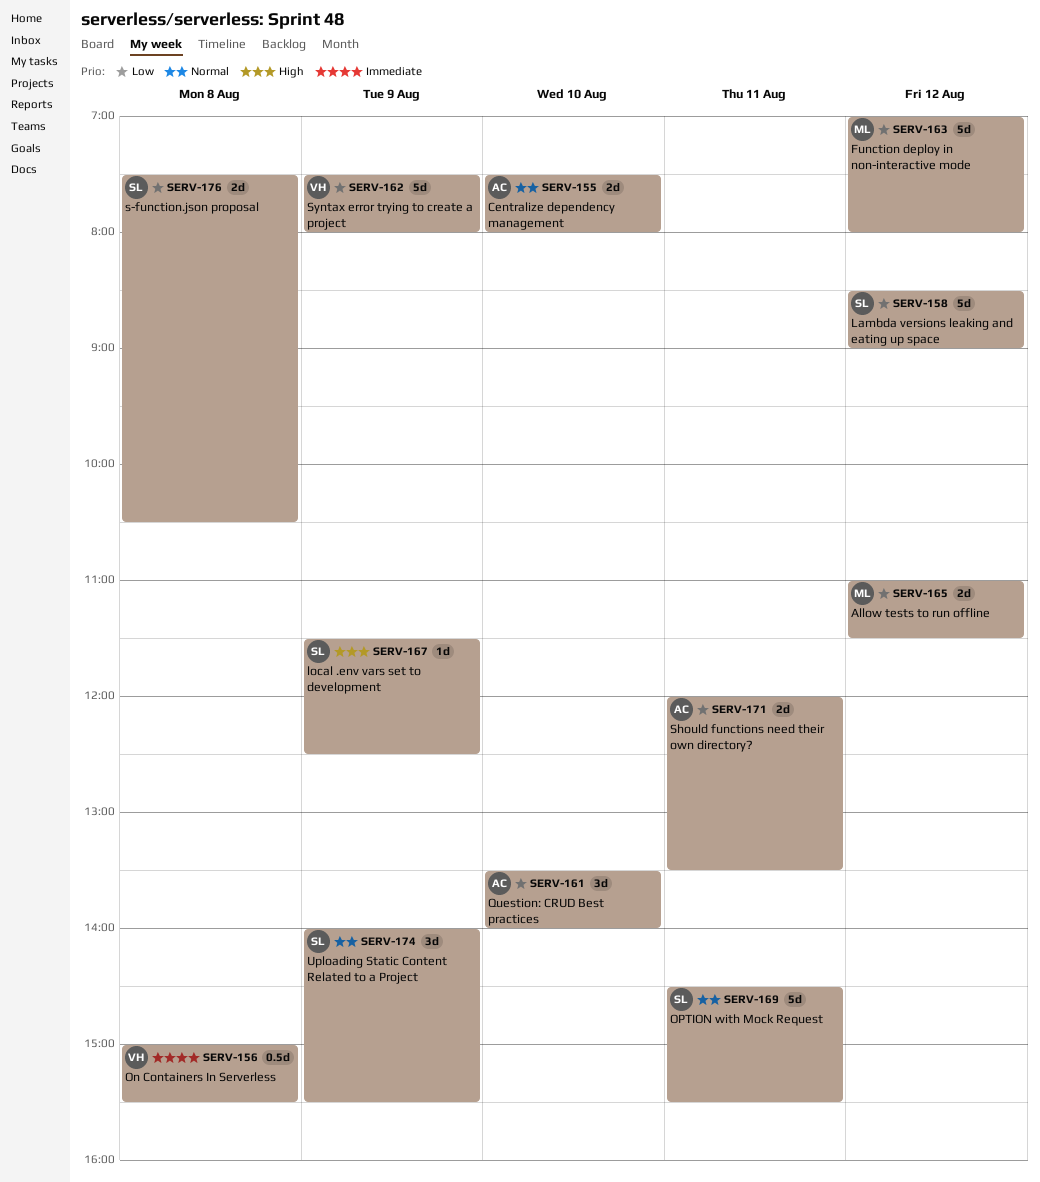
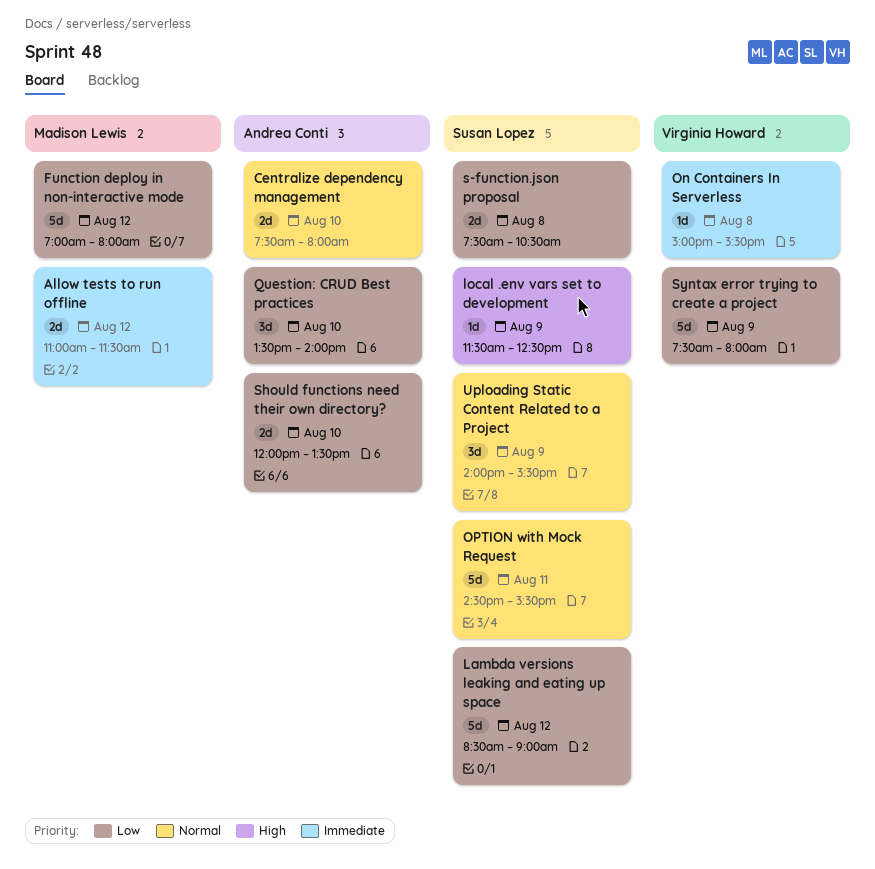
Allow tests to run offline, priority: Low -> Immediate
On Containers In Serverless, estimate: 0.5d -> 1d
Should functions need their own directory?, day: Aug 11 -> Aug 10

